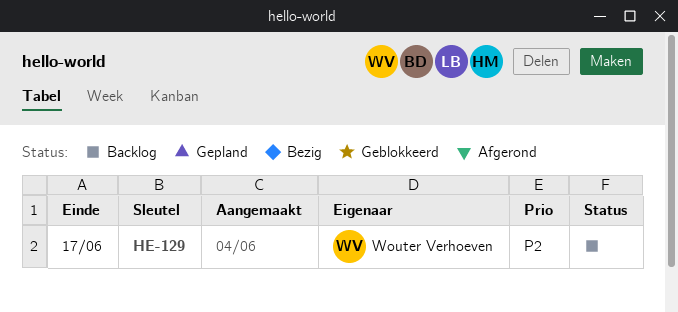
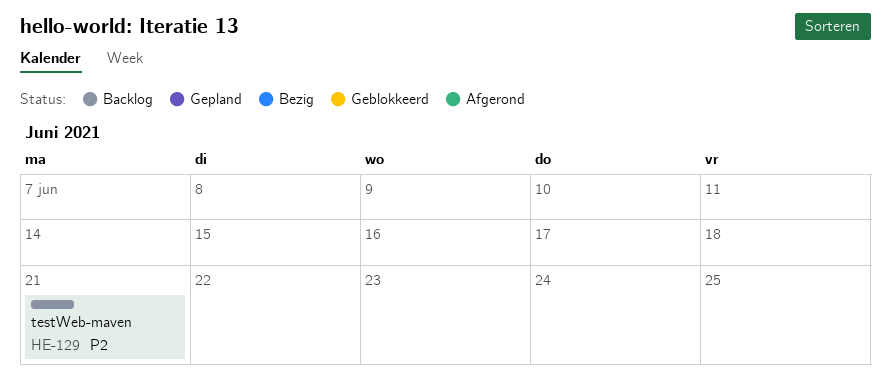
HE-129, due: Jun 17 -> Jun 21

